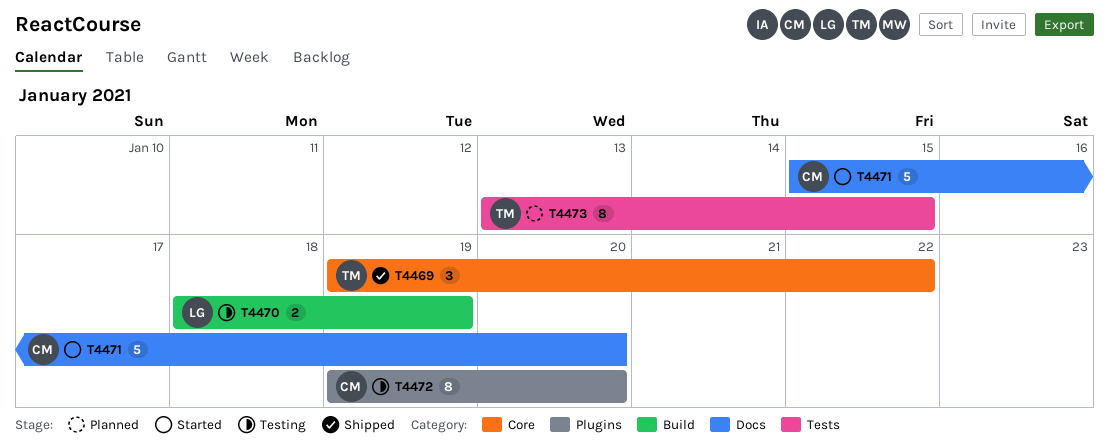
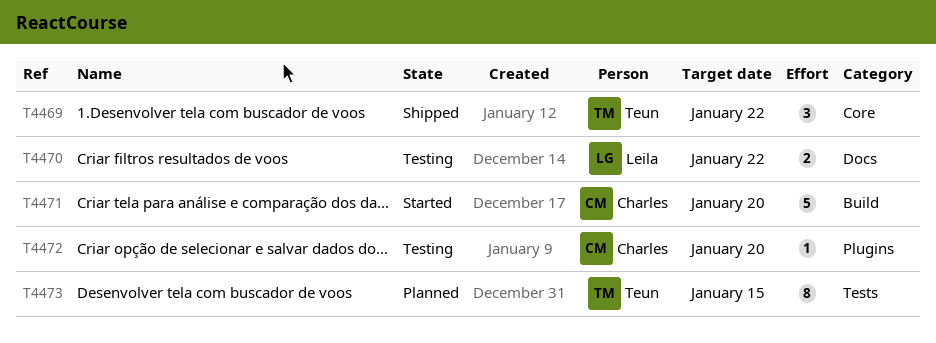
T4470, label: Build -> Docs
T4470, due: Jan 19 -> Jan 22
T4471, label: Docs -> Build
T4472, estimate: 8 -> 1

